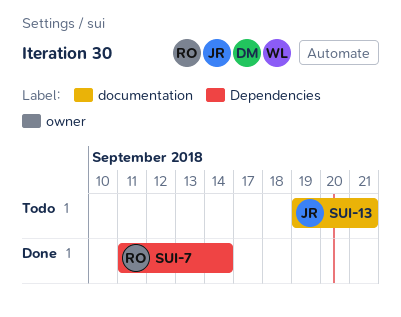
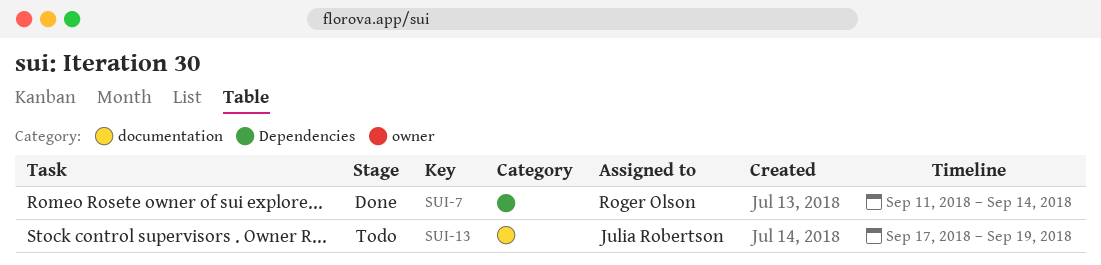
SUI-13, start: Sep 19 -> Sep 17
SUI-13, due: Sep 21 -> Sep 19

